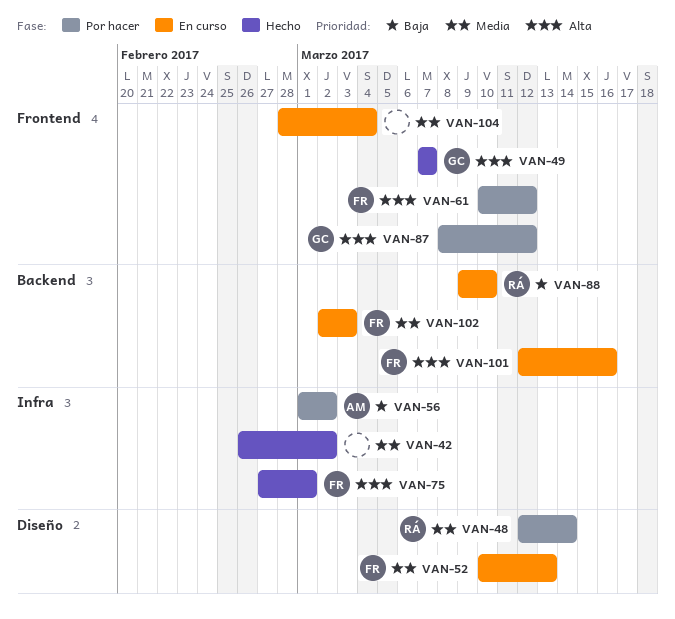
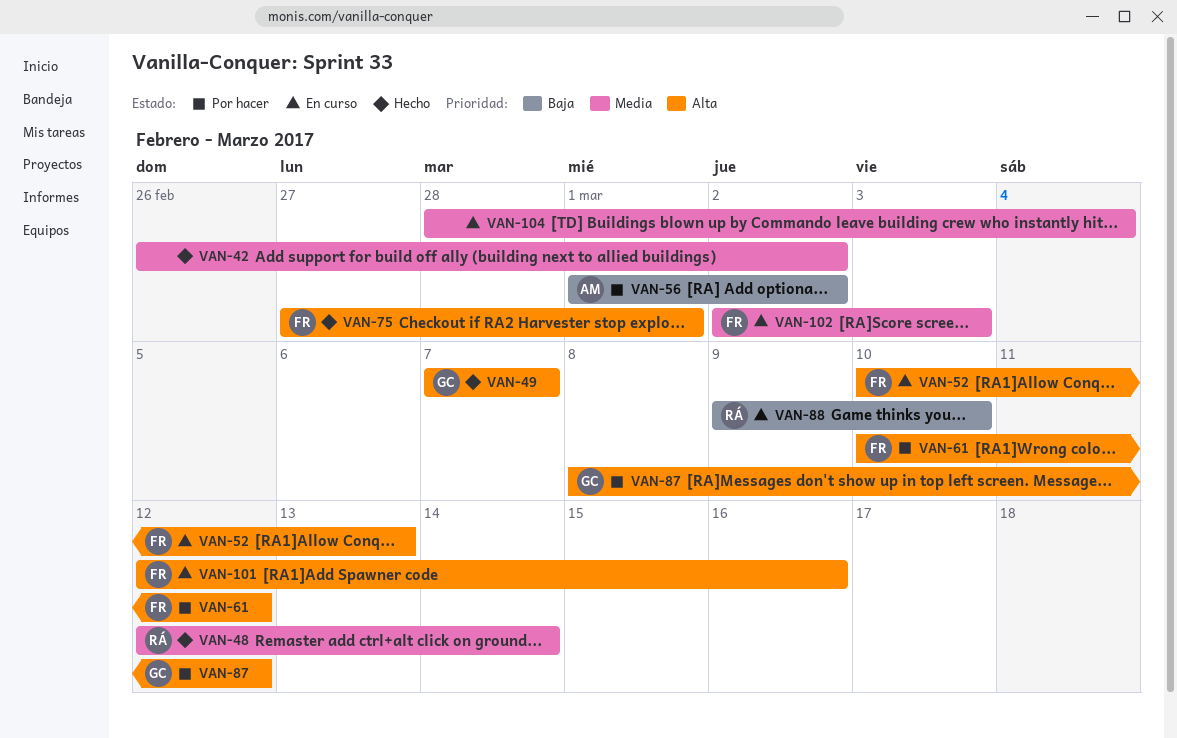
VAN-48, status: Por hacer -> Hecho
VAN-52, priority: Media -> Alta

